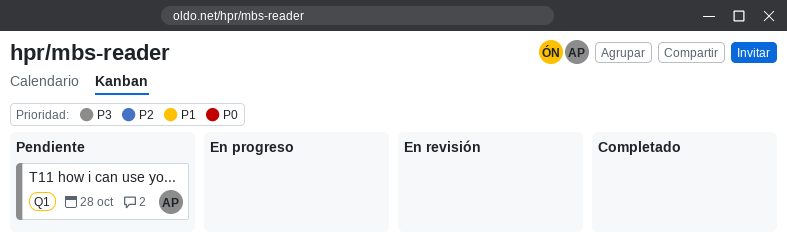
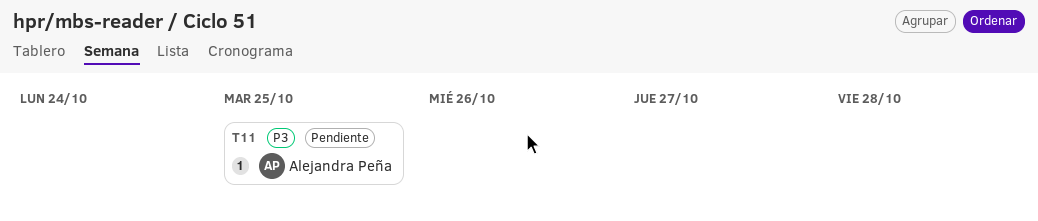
T11, due: Oct 28 -> Oct 25

